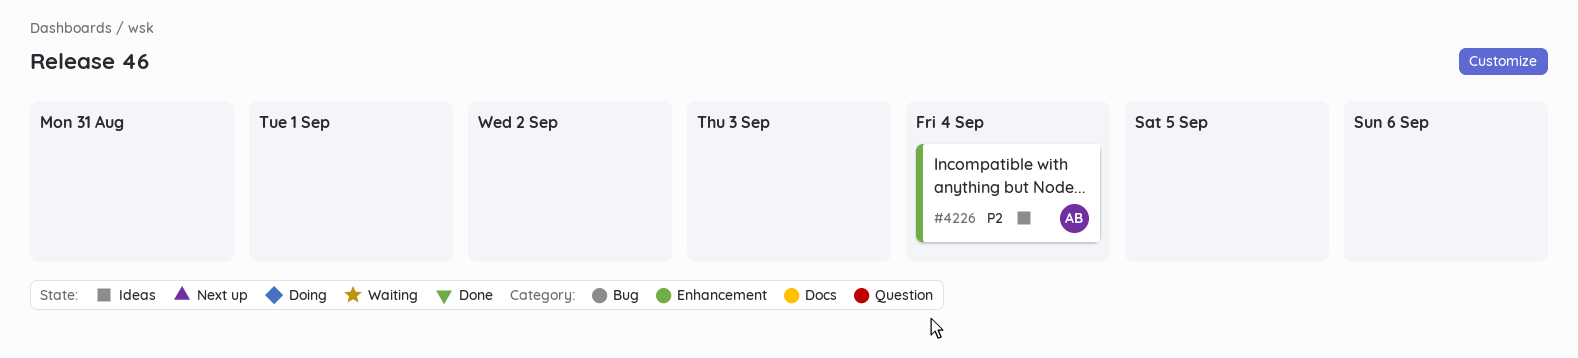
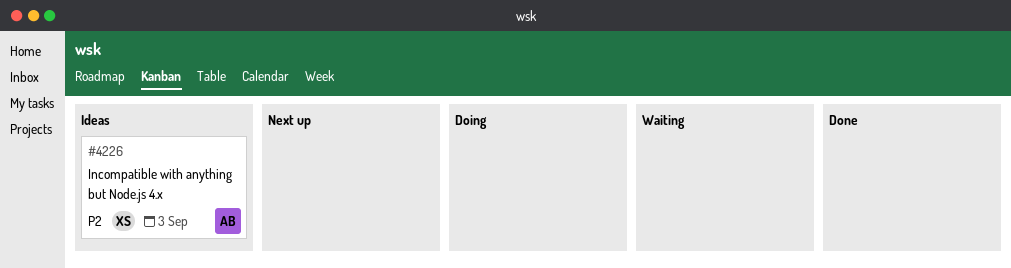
#4226, due: Sep 4 -> Sep 3

